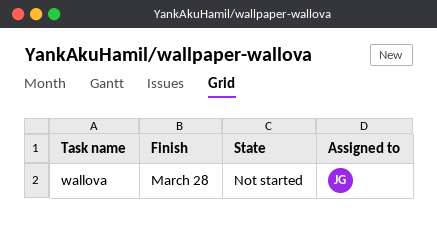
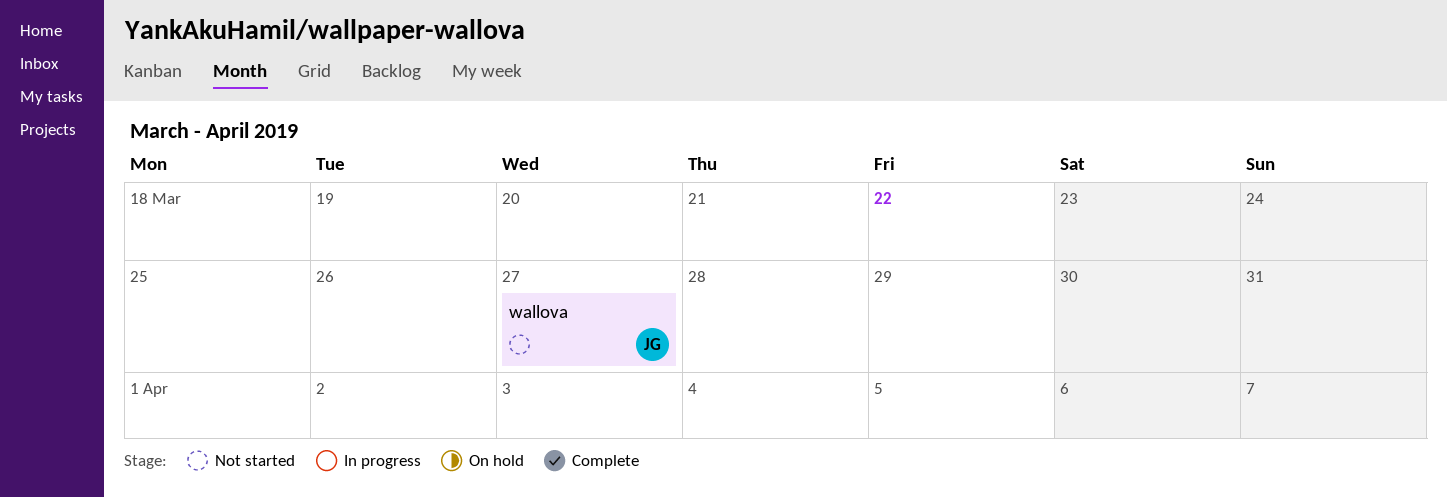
wallova, due: Mar 28 -> Mar 27

